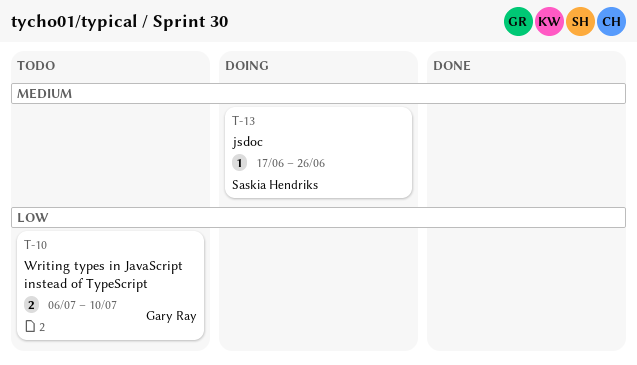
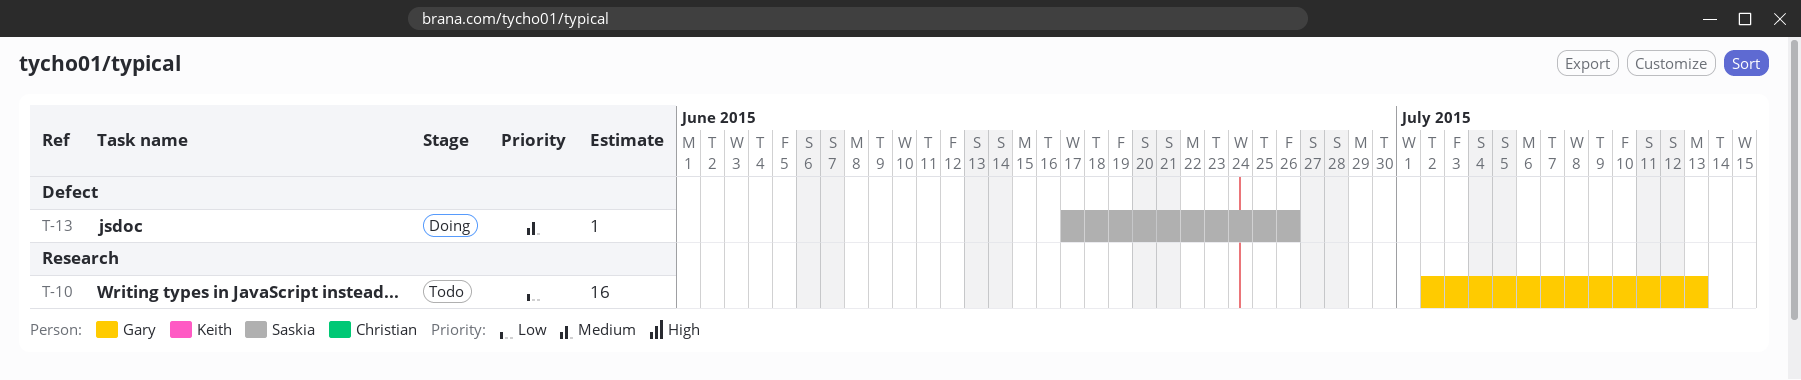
T-10, estimate: 2 -> 16
T-10, start: Jul 6 -> Jul 2
T-10, due: Jul 10 -> Jul 13

